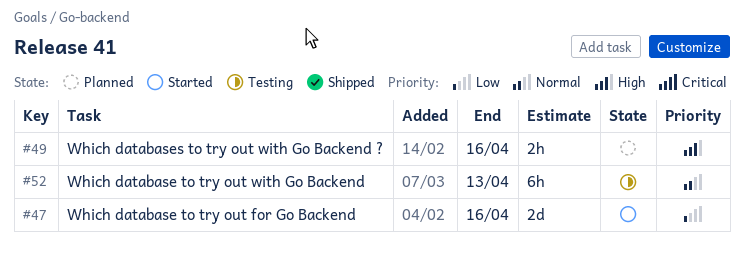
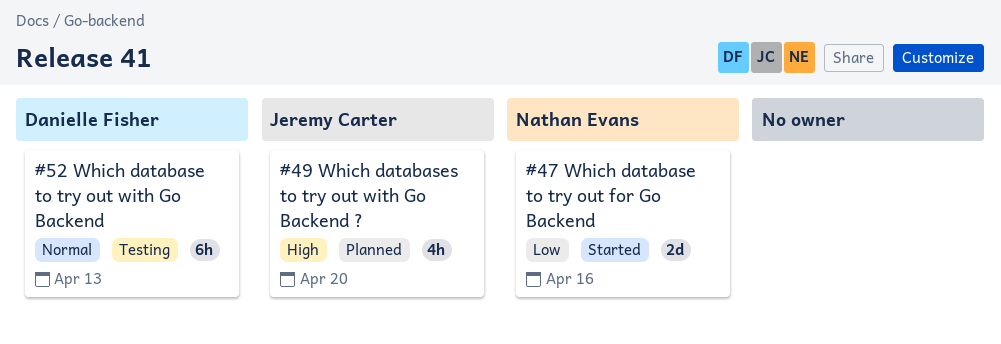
#49, estimate: 2h -> 4h
#49, due: Apr 16 -> Apr 20

